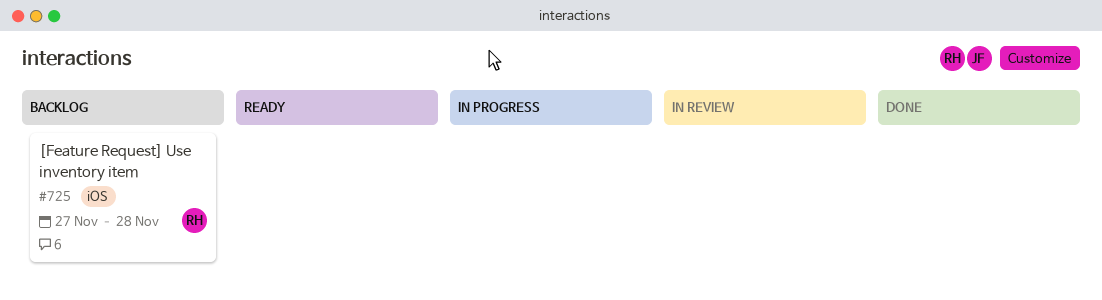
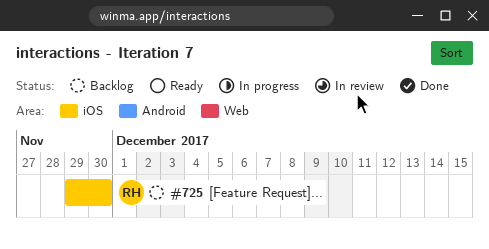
#725, start: Nov 27 -> Nov 29
#725, due: Nov 28 -> Nov 30

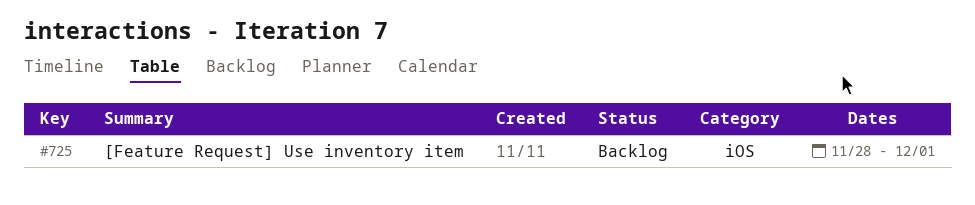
#725, start: Nov 29 -> Nov 28
#725, due: Nov 30 -> Dec 1

